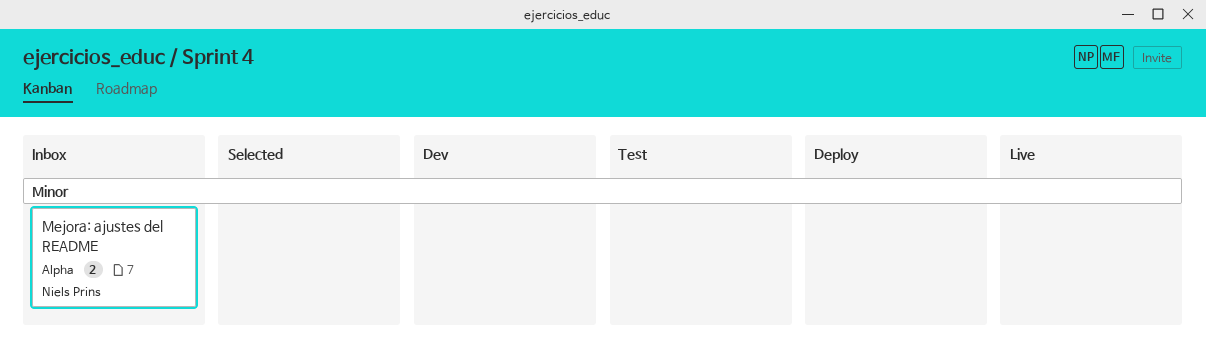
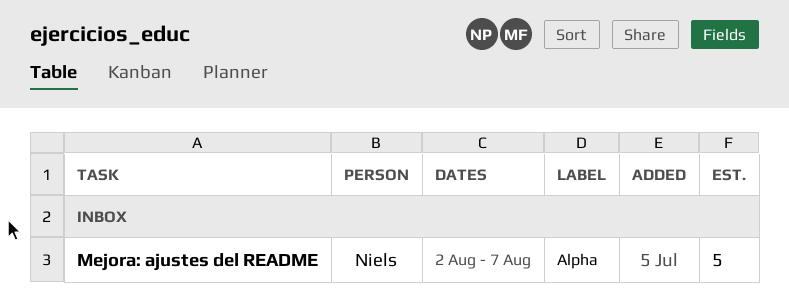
Mejora: ajustes del README, estimate: 2 -> 5

